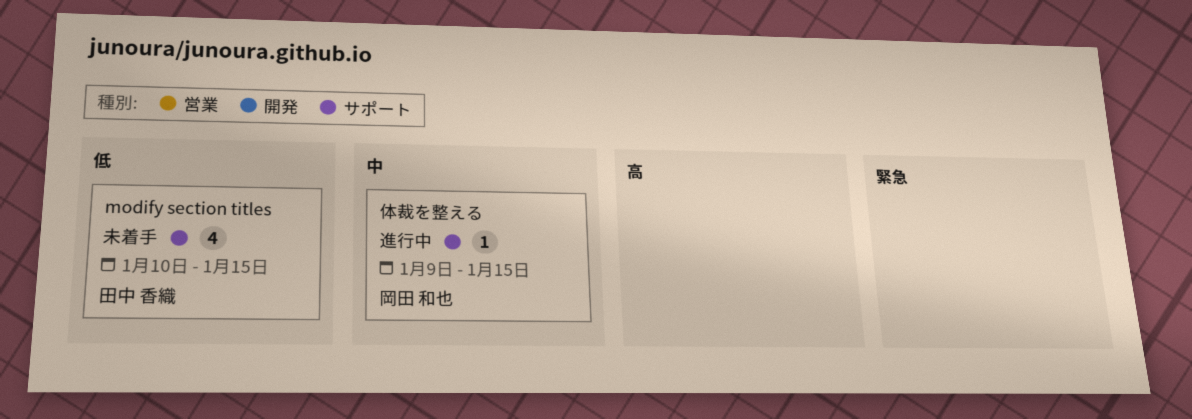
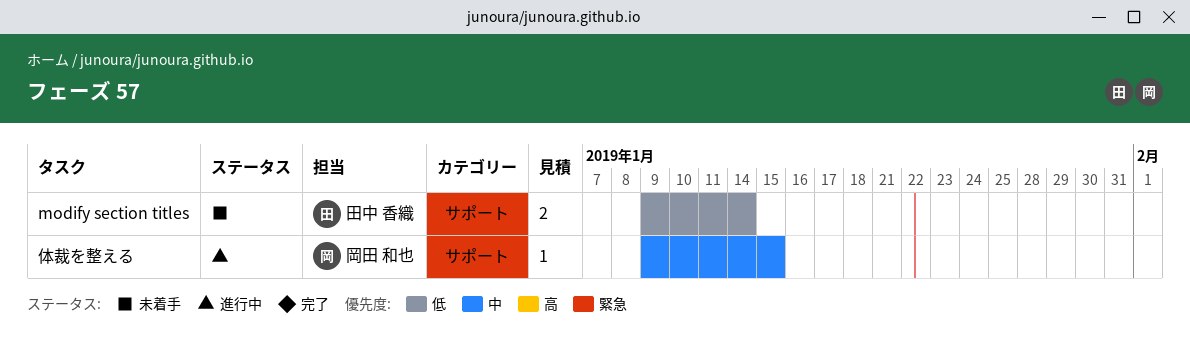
modify section titles, estimate: 4 -> 2
modify section titles, start: Jan 10 -> Jan 9
modify section titles, due: Jan 15 -> Jan 14

